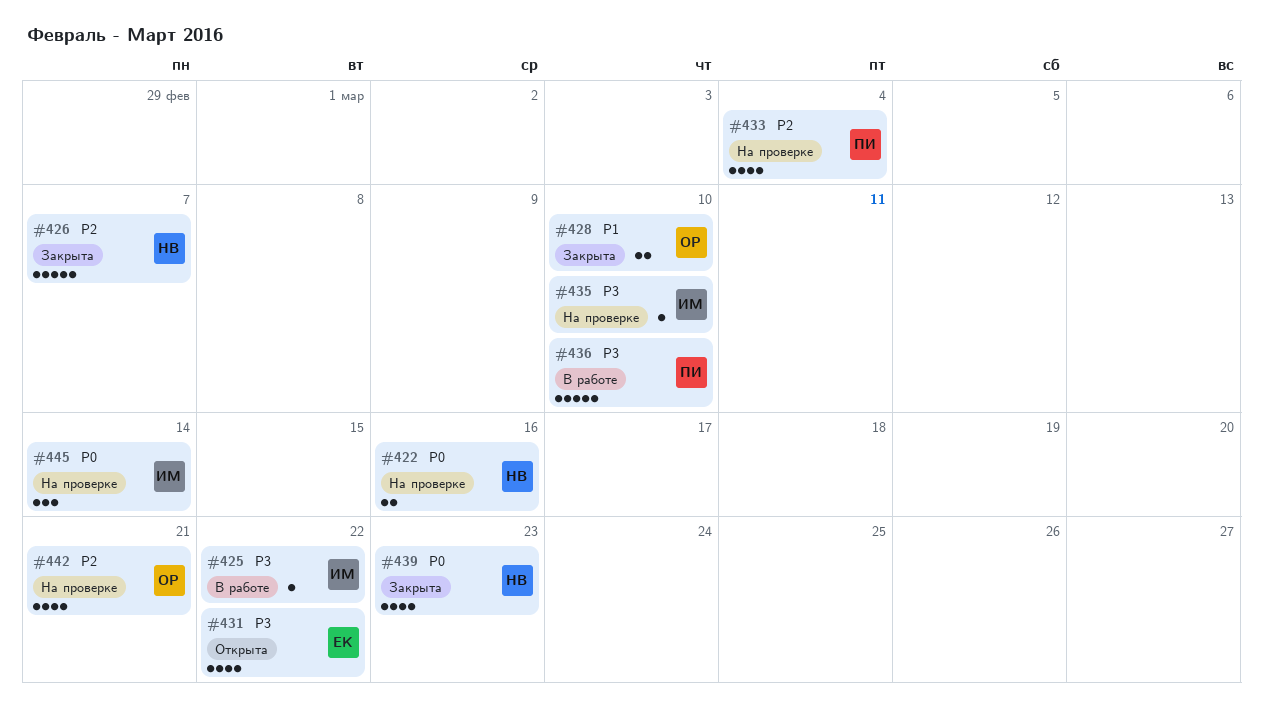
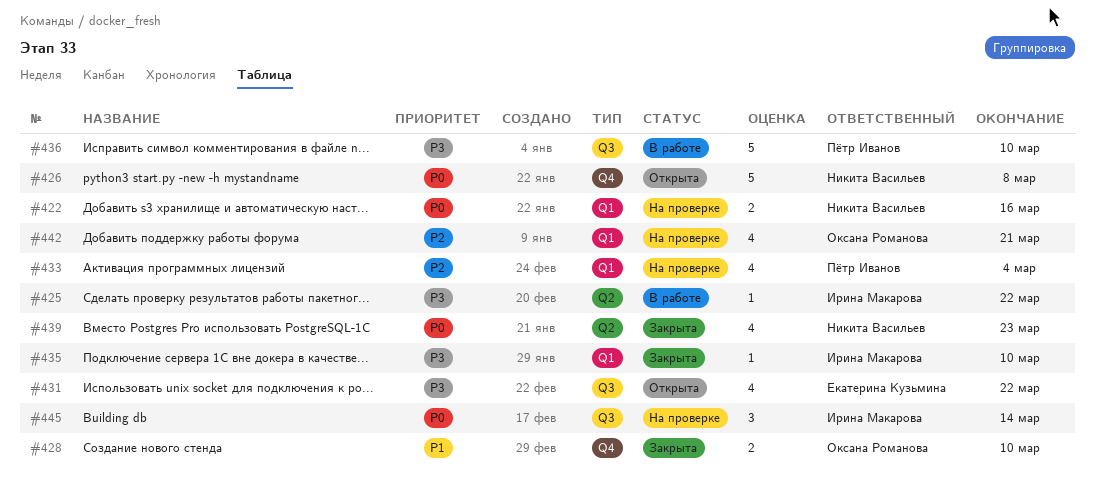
#426, status: Закрыта -> Открыта
#426, priority: P2 -> P0
#426, due: Mar 7 -> Mar 8
#435, status: На проверке -> Закрыта

